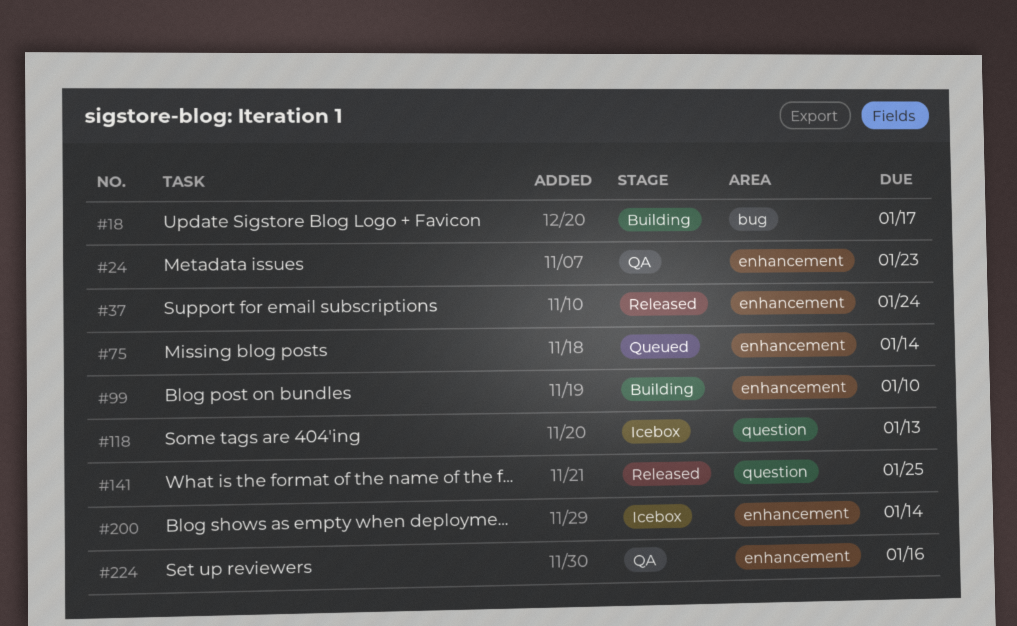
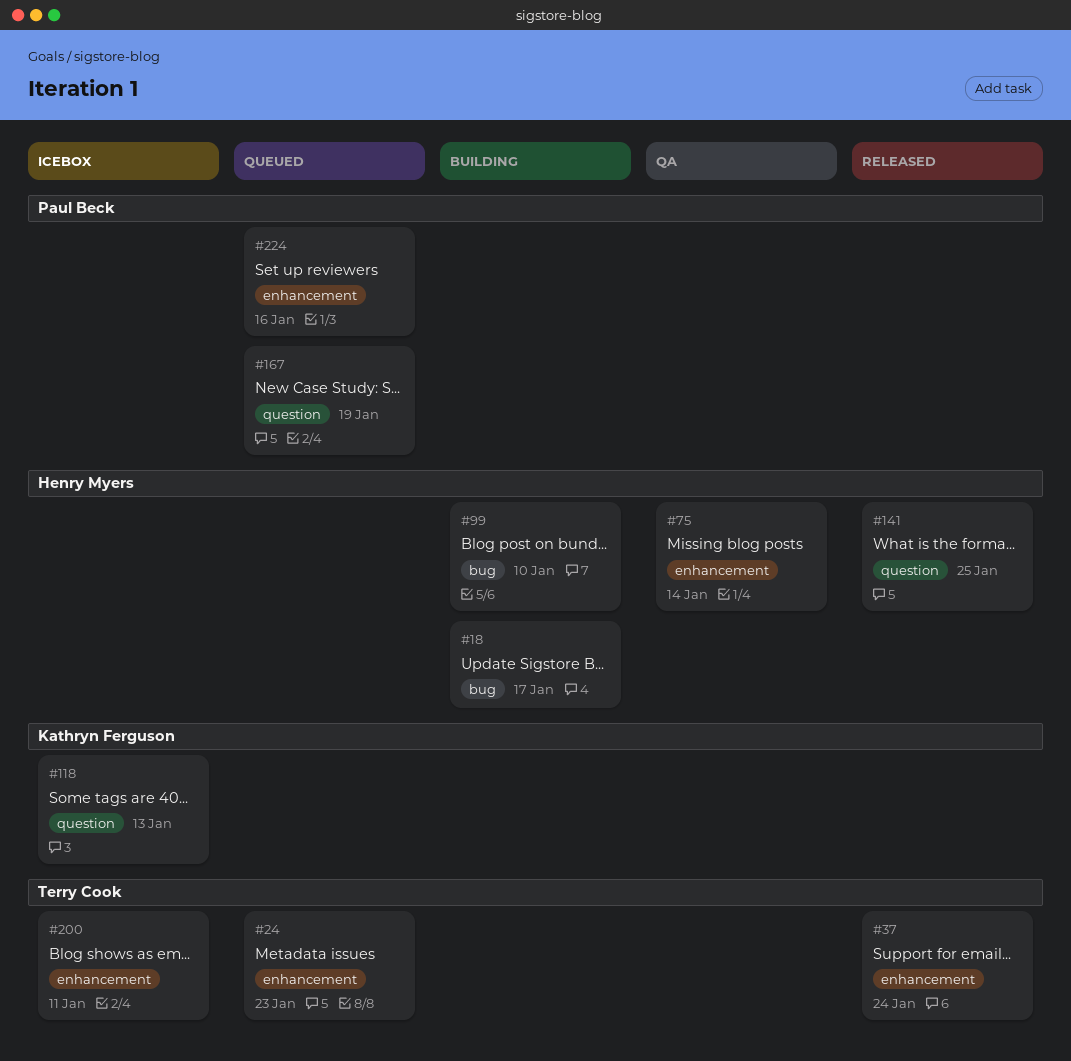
#24, status: QA -> Queued
#75, status: Queued -> QA
#99, label: enhancement -> bug
#167: none -> present
#200, due: Jan 14 -> Jan 11
#224, status: QA -> Queued

